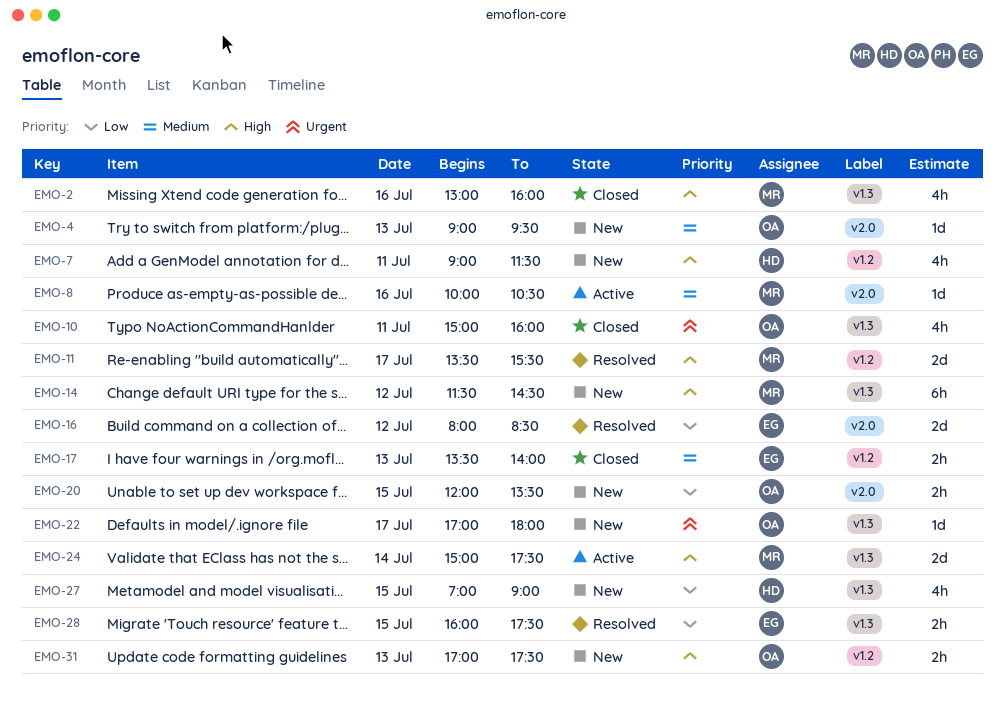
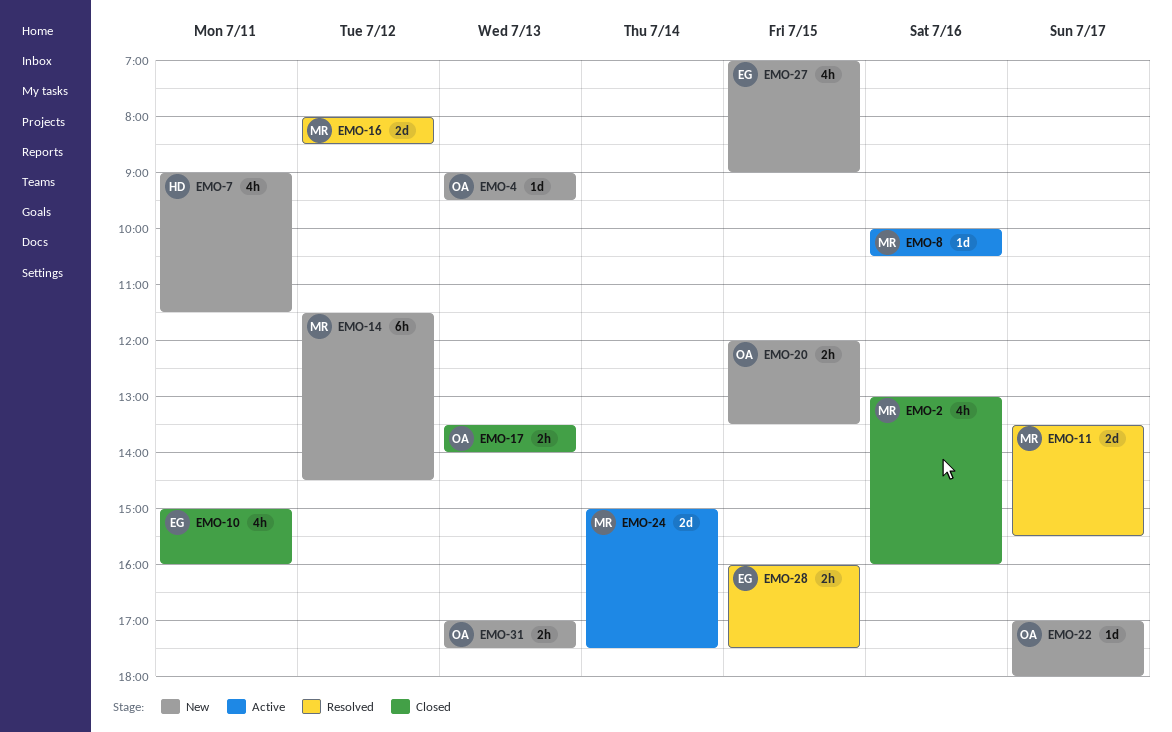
EMO-10, owner: OA -> EG
EMO-16, owner: EG -> MR
EMO-17, owner: EG -> OA
EMO-27, owner: HD -> EG

